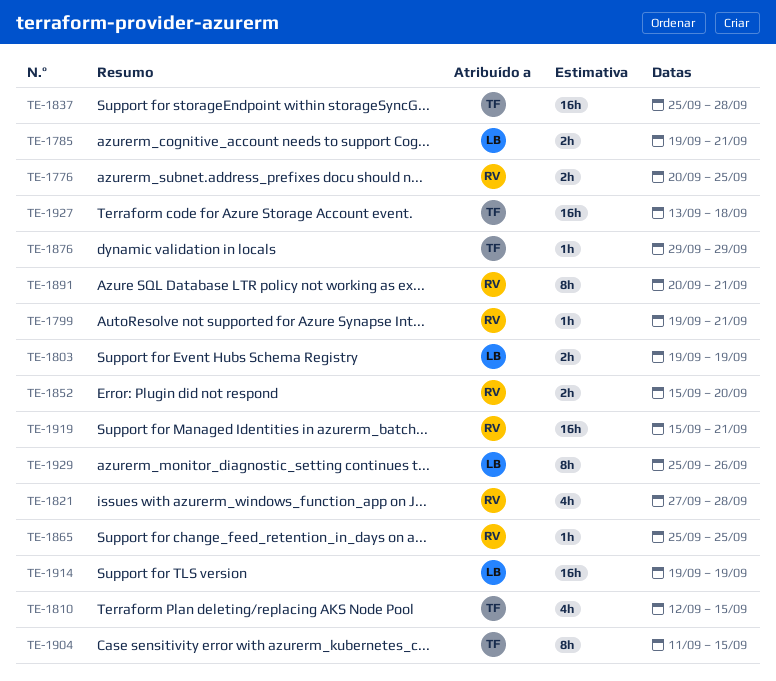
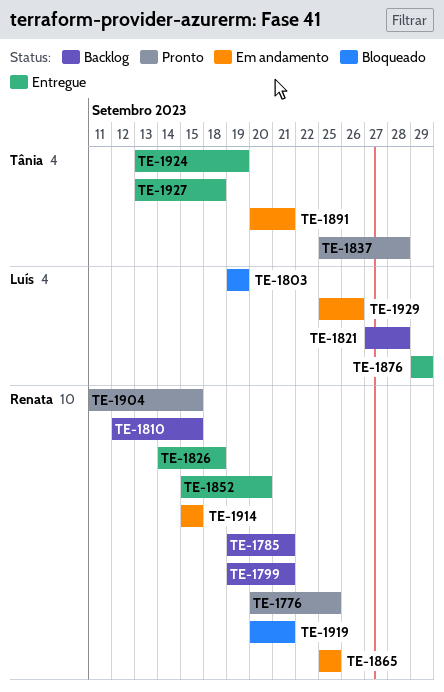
TE-1785, owner: Luís -> Renata
TE-1810, owner: Tânia -> Renata
TE-1821, owner: Renata -> Luís
TE-1826: none -> present
TE-1876, owner: Tânia -> Luís
TE-1891, owner: Renata -> Tânia
TE-1904, owner: Tânia -> Renata
TE-1914, owner: Luís -> Renata
TE-1914, start: Sep 19 -> Sep 15
TE-1914, due: Sep 19 -> Sep 15
TE-1919, start: Sep 15 -> Sep 20
TE-1924: none -> present

